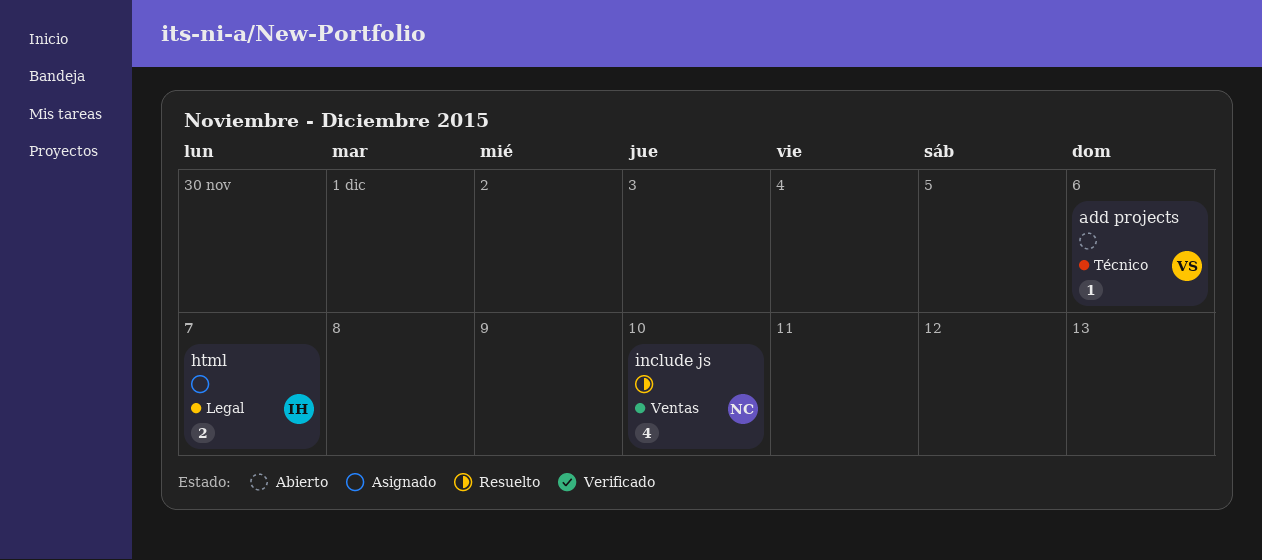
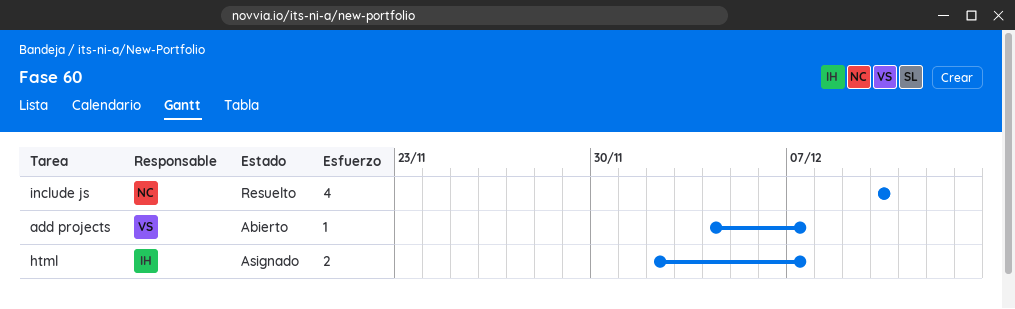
add projects, due: Dec 6 -> Dec 7

